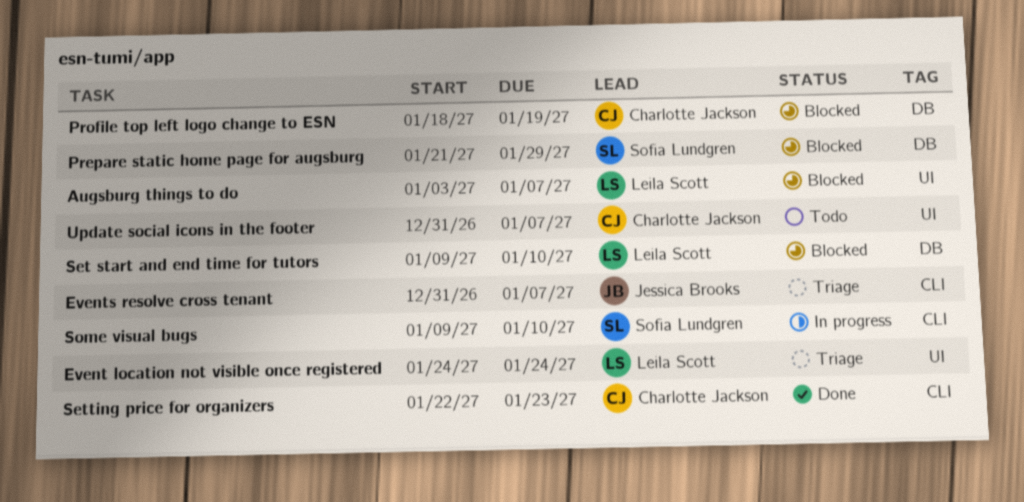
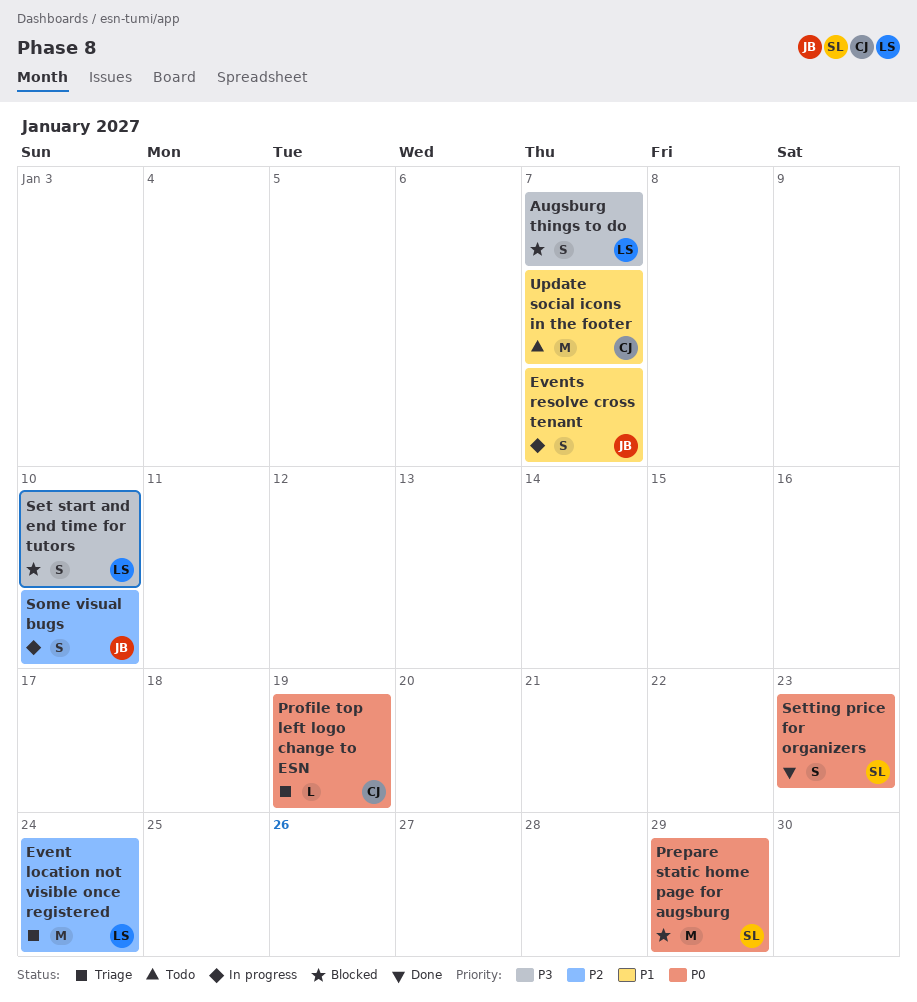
Events resolve cross tenant, status: Triage -> In progress
Profile top left logo change to ESN, status: Blocked -> Triage
Setting price for organizers, owner: Charlotte Jackson -> Sofia Lundgren
Some visual bugs, owner: Sofia Lundgren -> Jessica Brooks

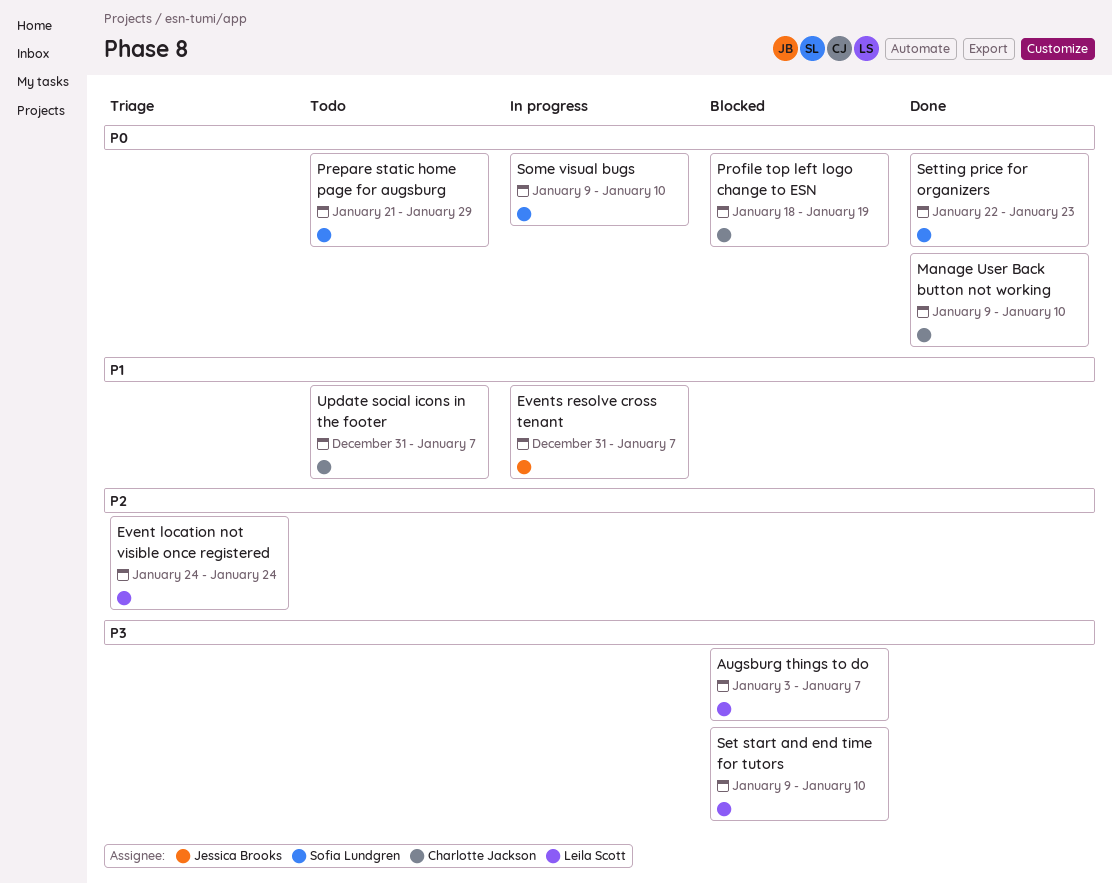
Manage User Back button not working: none -> present
Prepare static home page for augsburg, status: Blocked -> Todo
Profile top left logo change to ESN, status: Triage -> Blocked
Some visual bugs, owner: Jessica Brooks -> Sofia Lundgren
Some visual bugs, priority: P2 -> P0

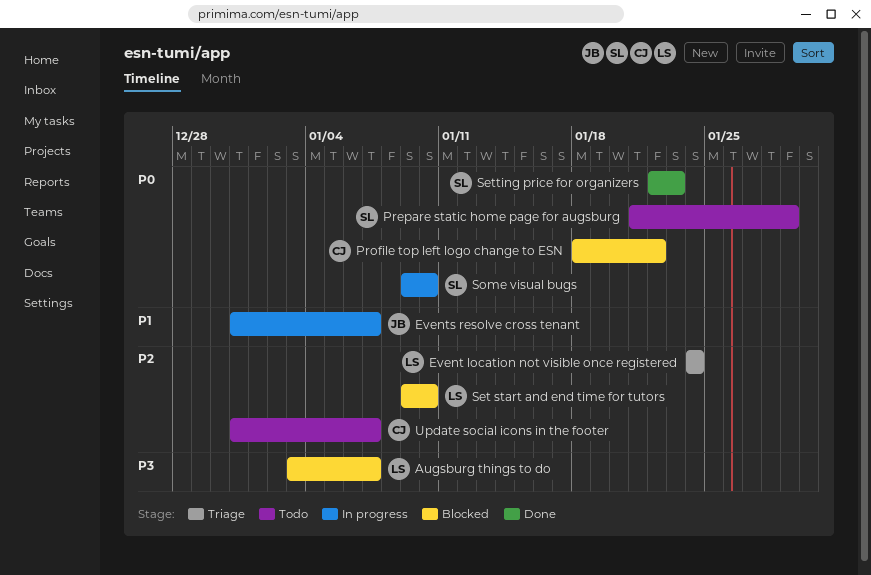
Manage User Back button not working: present -> none
Profile top left logo change to ESN, due: Jan 19 -> Jan 22
Set start and end time for tutors, priority: P3 -> P2
Update social icons in the footer, priority: P1 -> P2

